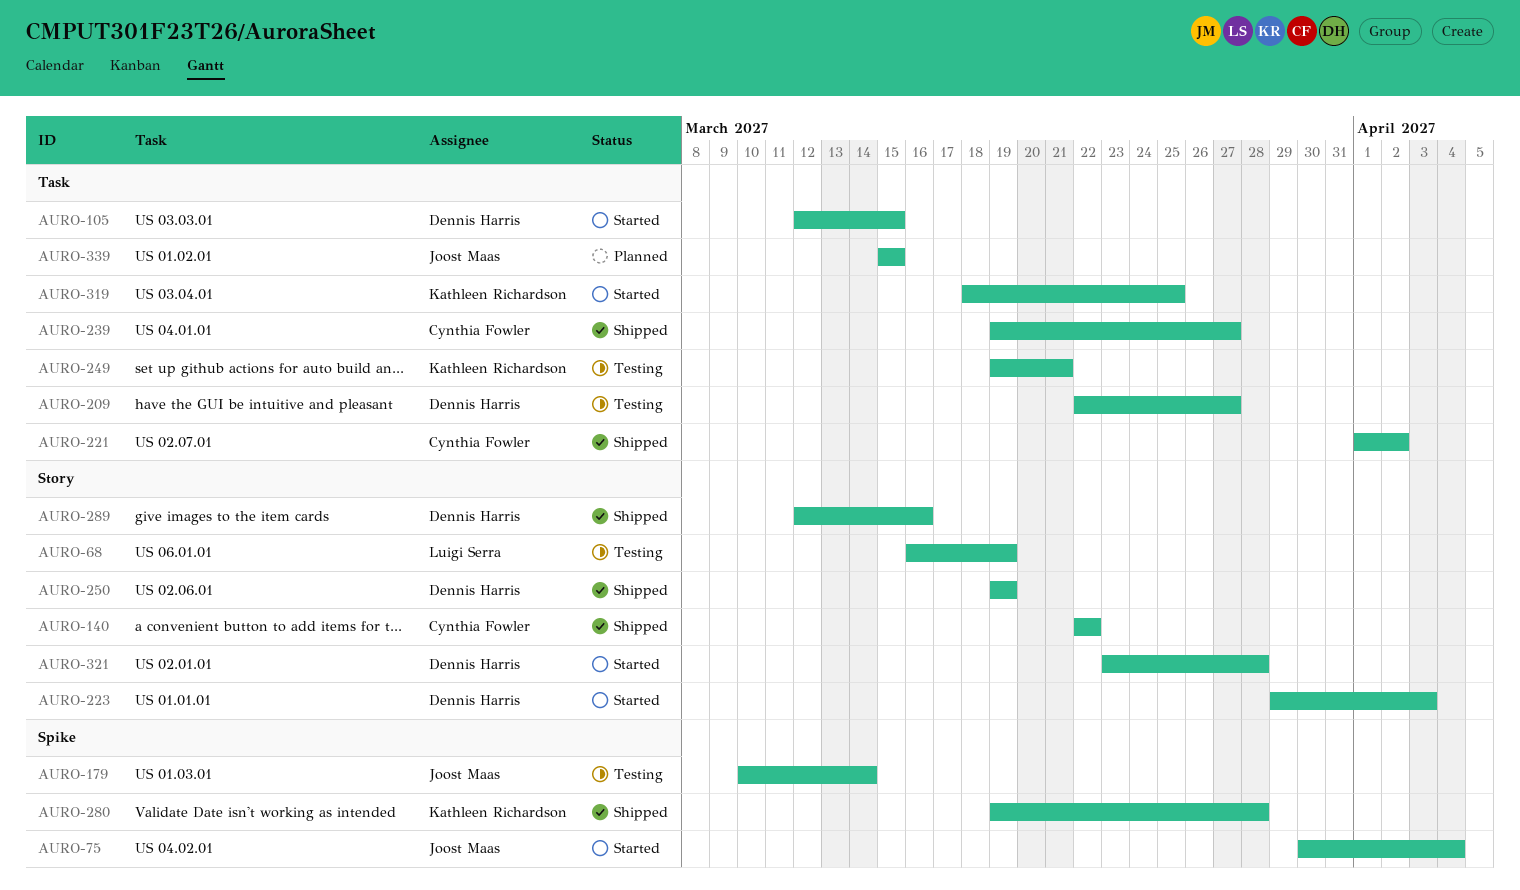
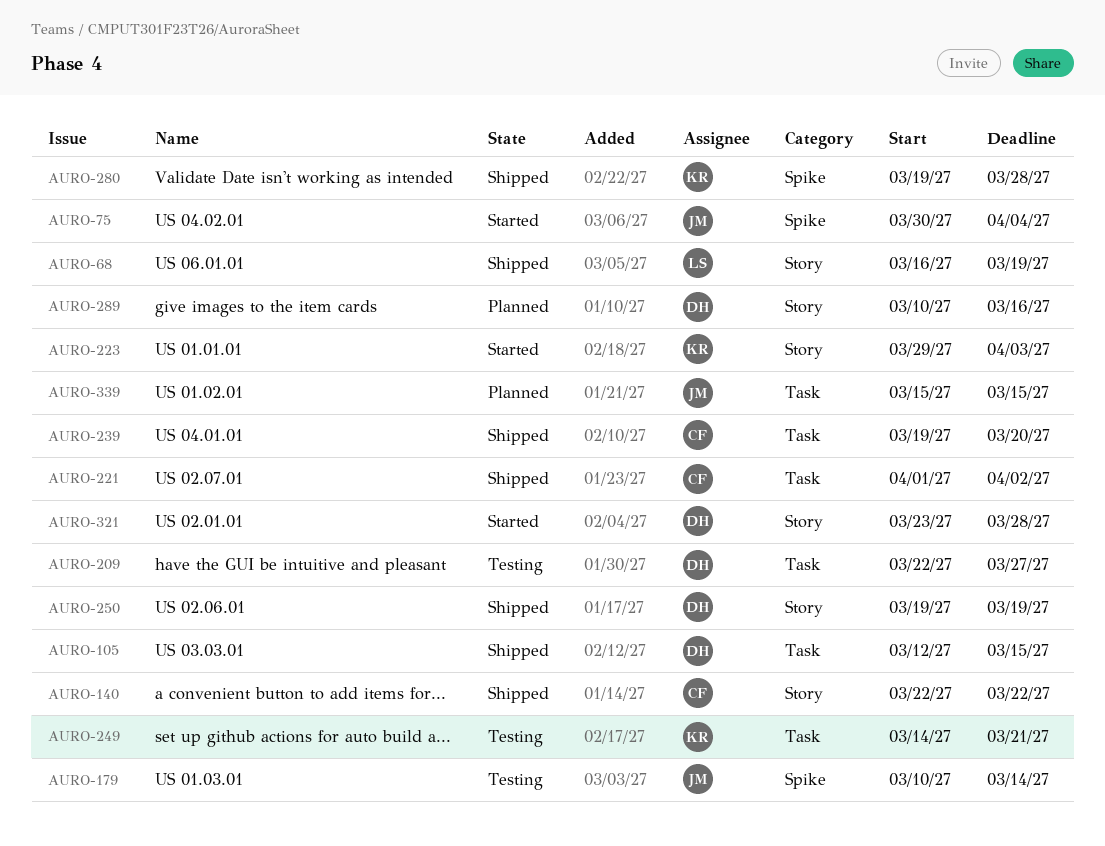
AURO-68, status: Testing -> Shipped
AURO-105, status: Started -> Shipped
AURO-223, owner: Dennis Harris -> Kathleen Richardson
AURO-239, due: Mar 27 -> Mar 20
AURO-249, start: Mar 19 -> Mar 14
AURO-289, status: Shipped -> Planned
AURO-289, start: Mar 12 -> Mar 10
AURO-319: present -> none

